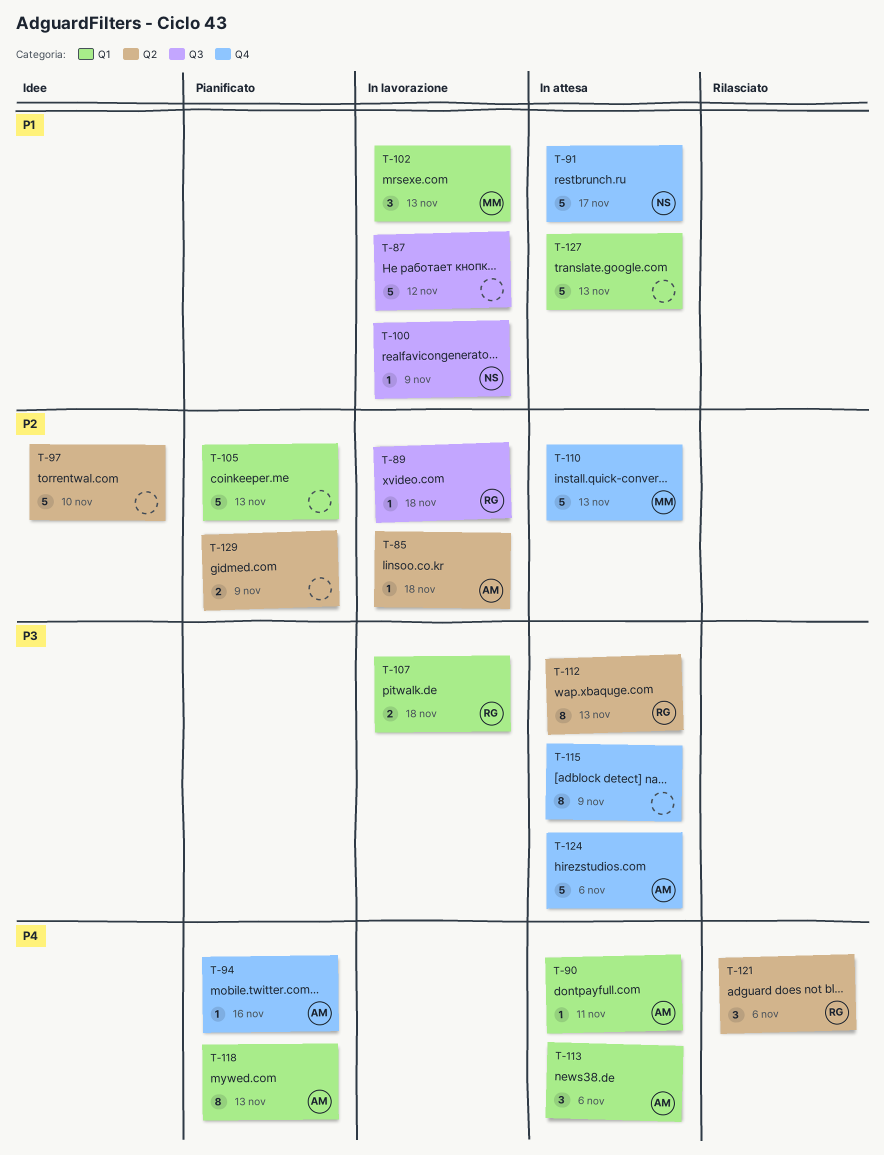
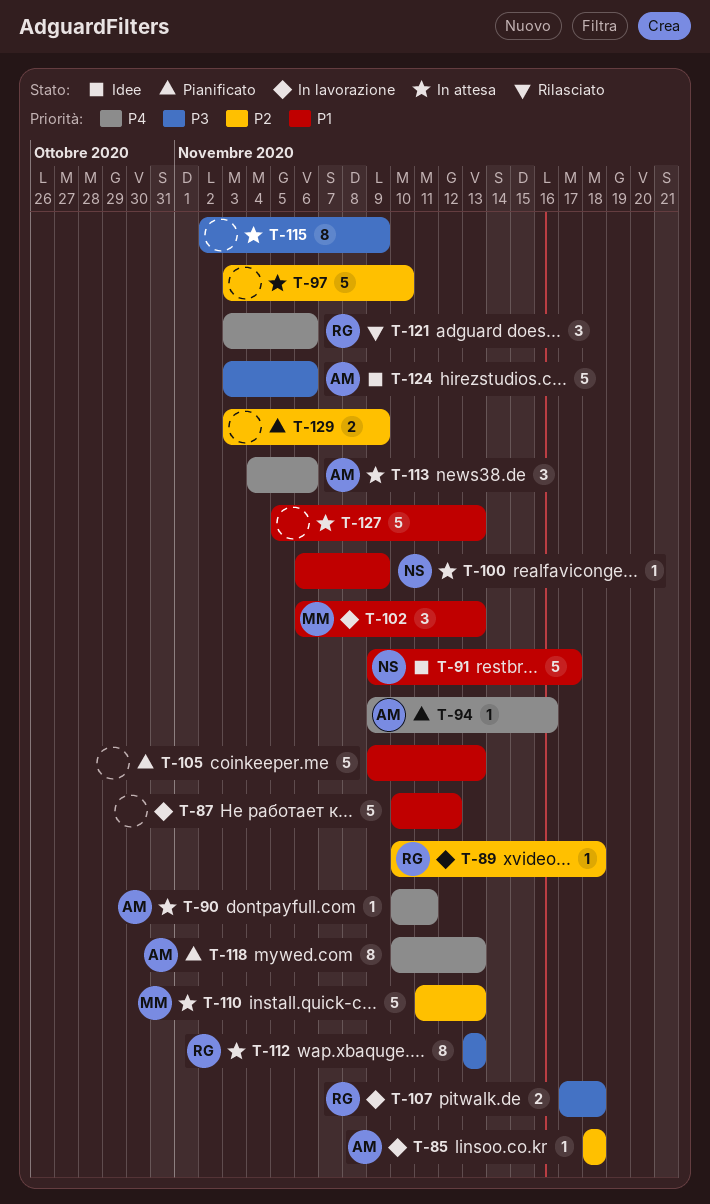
T-91, status: In attesa -> Idee
T-97, status: Idee -> In attesa
T-100, status: In lavorazione -> In attesa
T-105, priority: P2 -> P1
T-124, status: In attesa -> Idee

